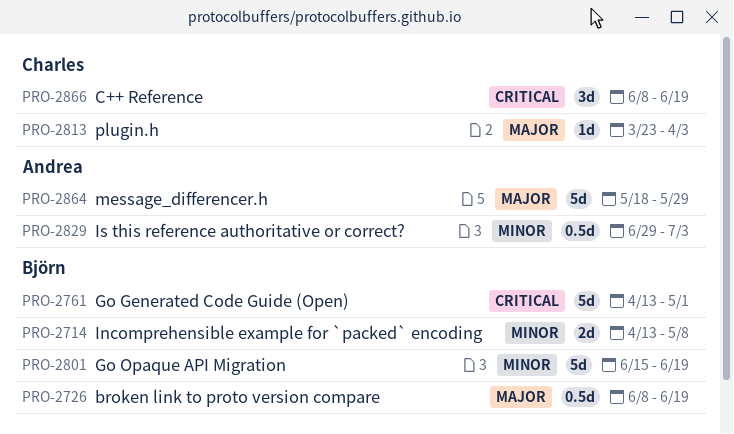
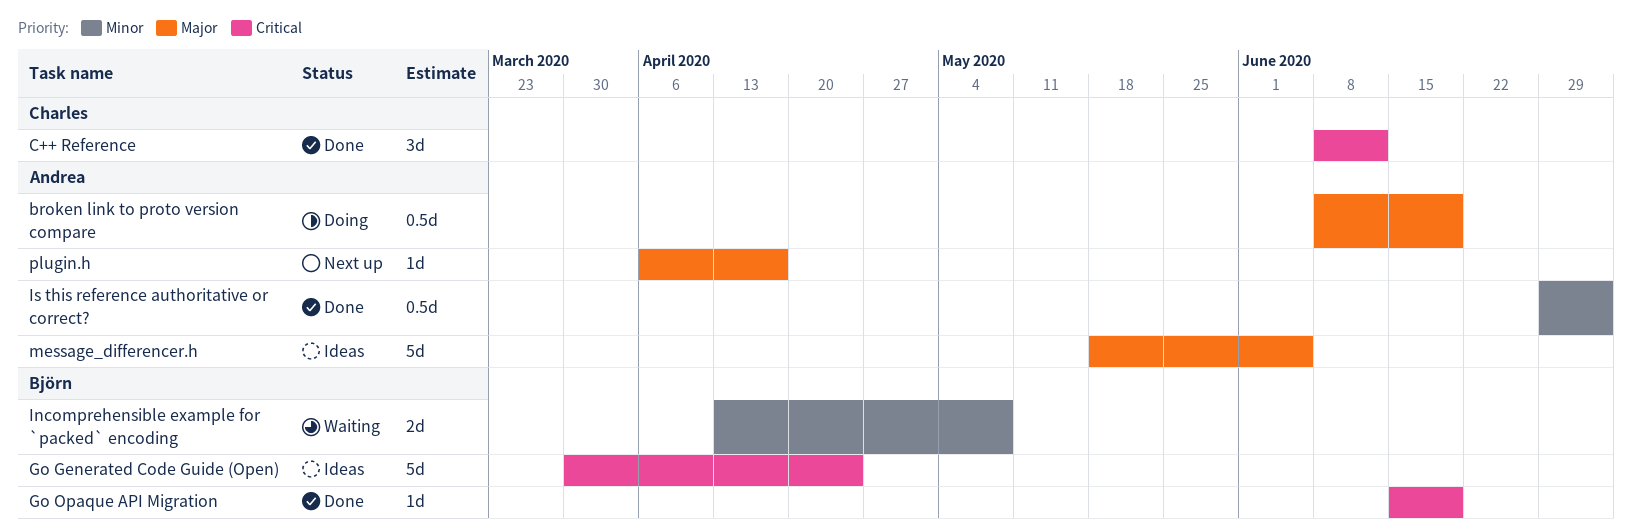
broken link to proto version compare, owner: Björn -> Andrea
C++ Reference, due: Jun 19 -> Jun 12
Go Generated Code Guide (Open), start: Apr 13 -> Mar 30
Go Generated Code Guide (Open), due: May 1 -> Apr 24
Go Opaque API Migration, priority: Minor -> Critical
Go Opaque API Migration, estimate: 5d -> 1d
message_differencer.h, due: May 29 -> Jun 5
plugin.h, owner: Charles -> Andrea
plugin.h, start: Mar 23 -> Apr 6
plugin.h, due: Apr 3 -> Apr 17

